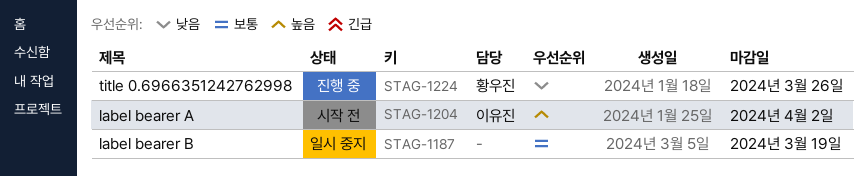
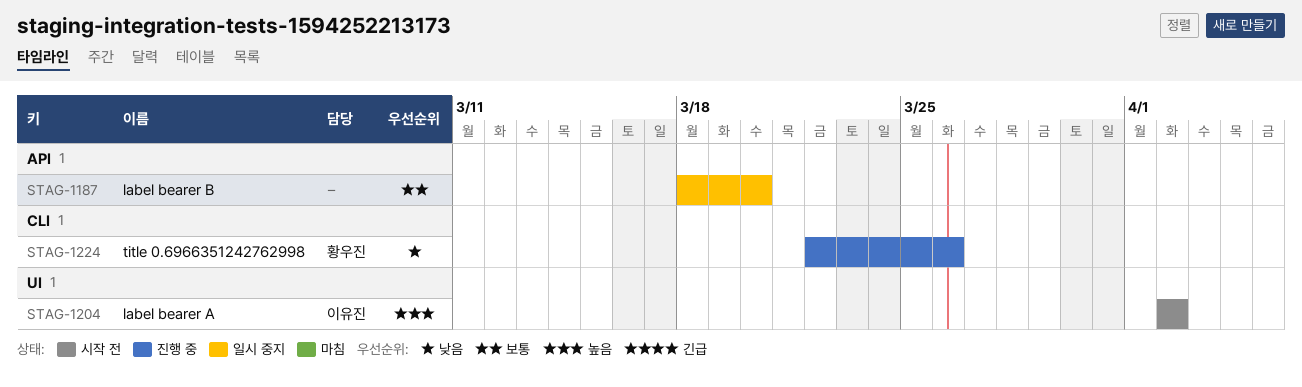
STAG-1187, due: Mar 19 -> Mar 20

